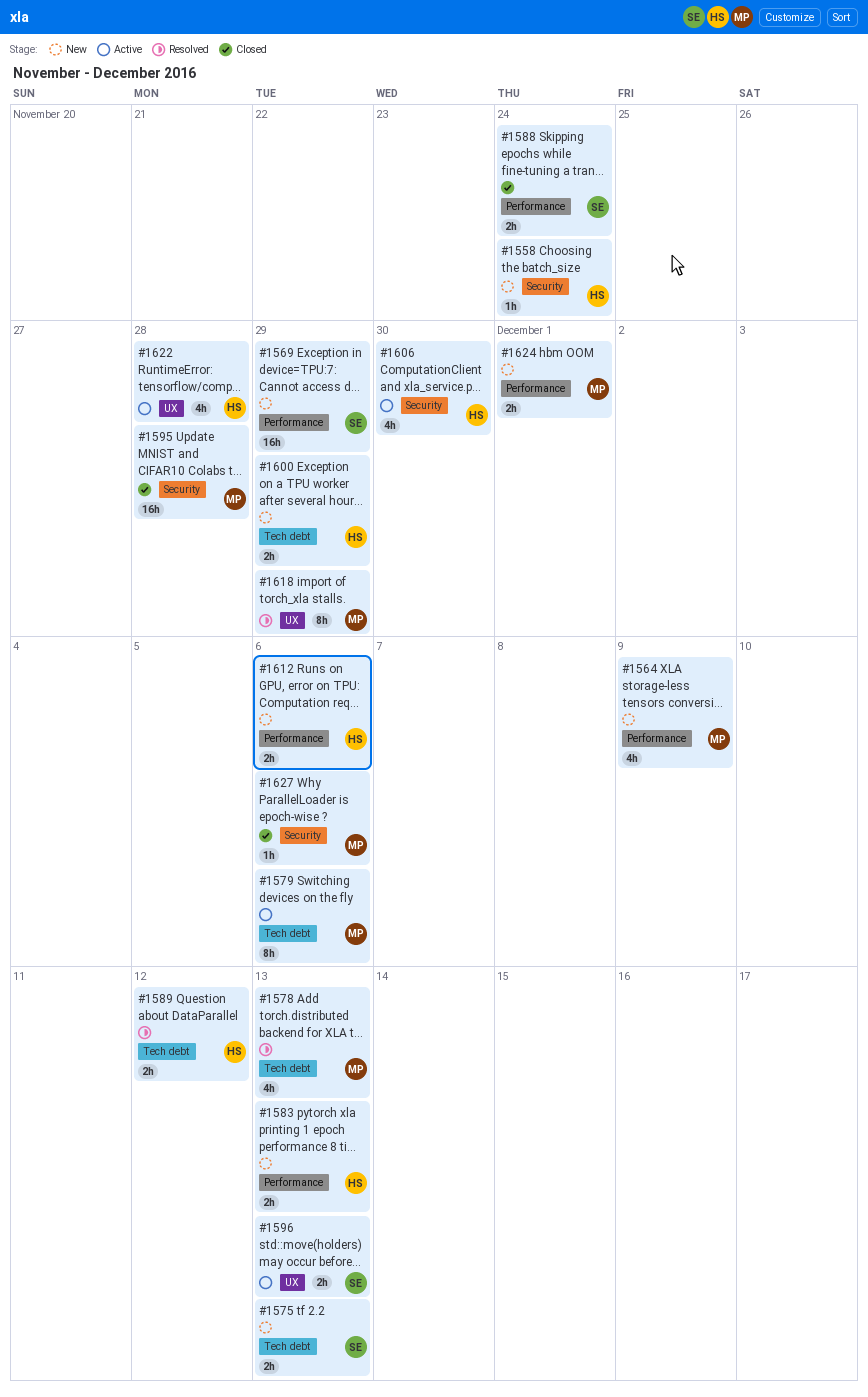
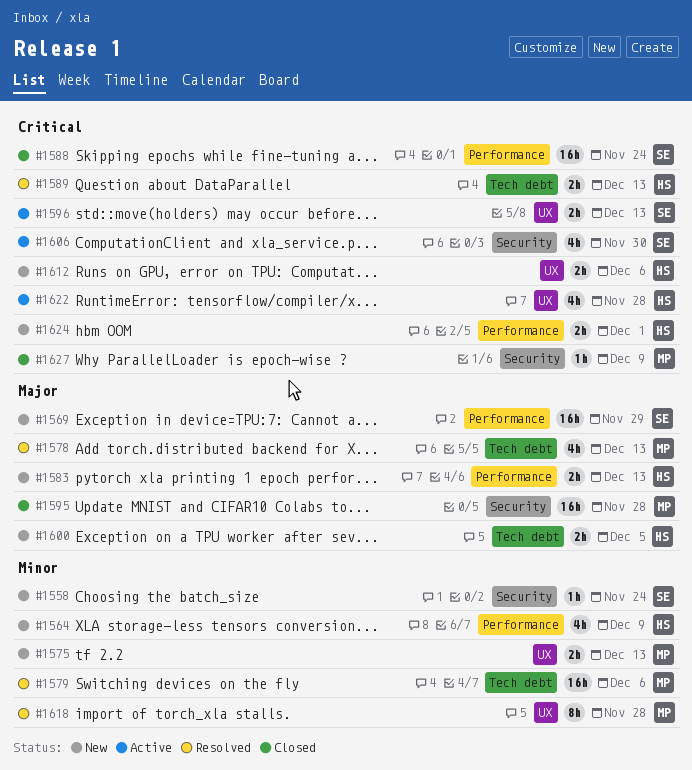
#1558, owner: HS -> SE
#1564, owner: MP -> HS
#1575, owner: SE -> MP
#1575, label: Tech debt -> UX
#1579, status: Active -> Resolved
#1579, estimate: 8h -> 16h
#1588, estimate: 2h -> 16h
#1589, due: Dec 12 -> Dec 13
#1600, due: Nov 29 -> Dec 5
#1606, owner: HS -> SE
#1612, label: Performance -> UX
#1618, due: Nov 29 -> Nov 28
#1624, owner: MP -> HS
#1627, due: Dec 6 -> Dec 9

